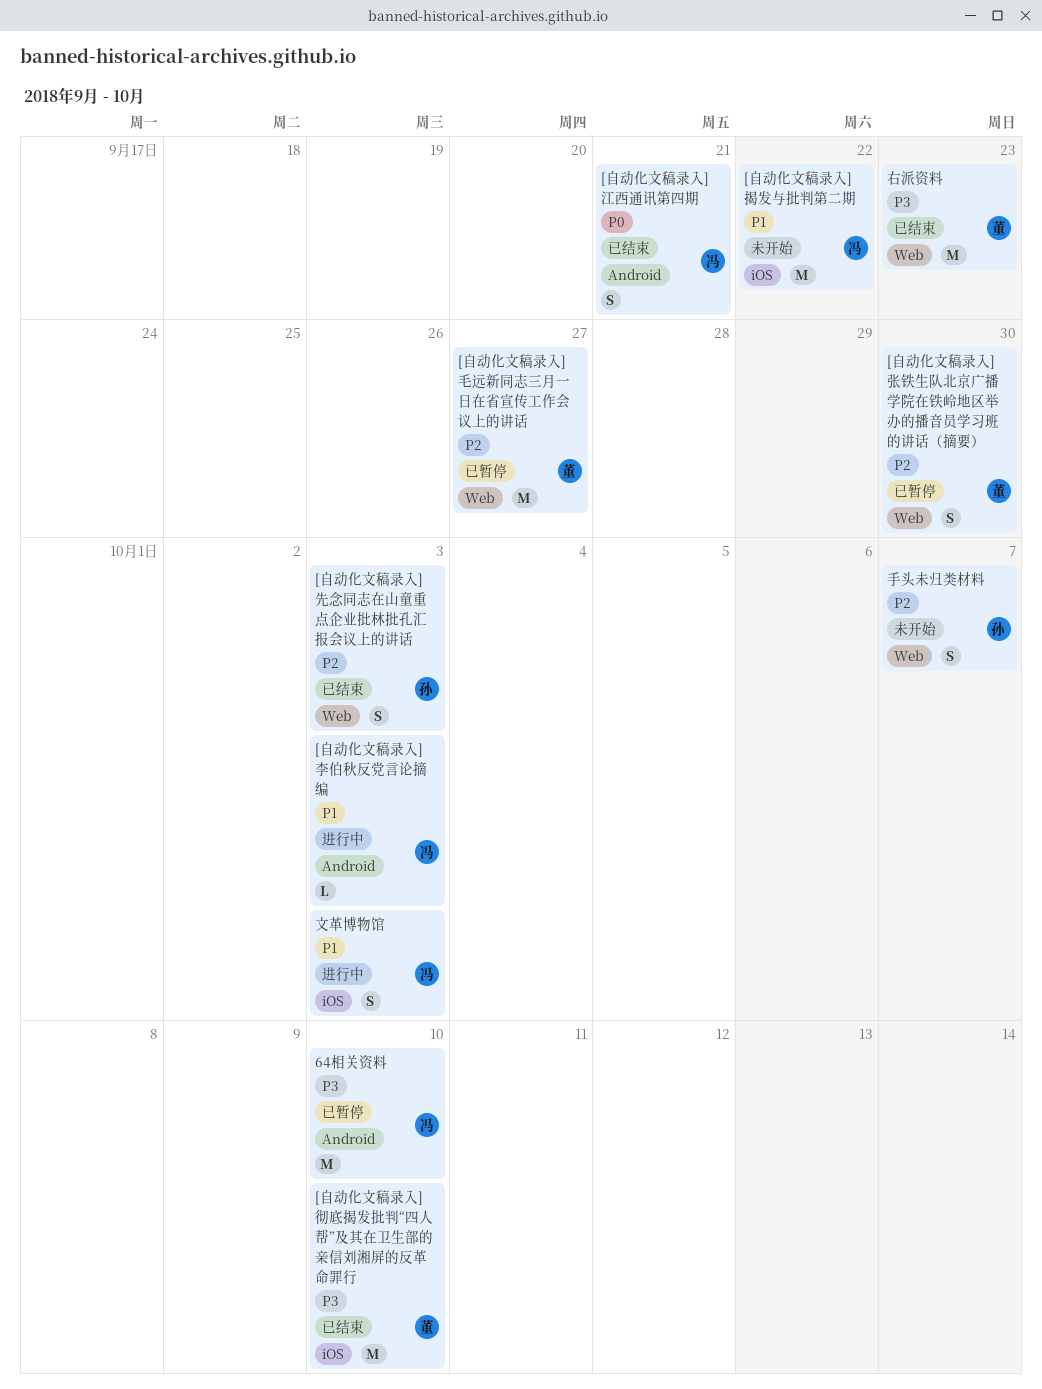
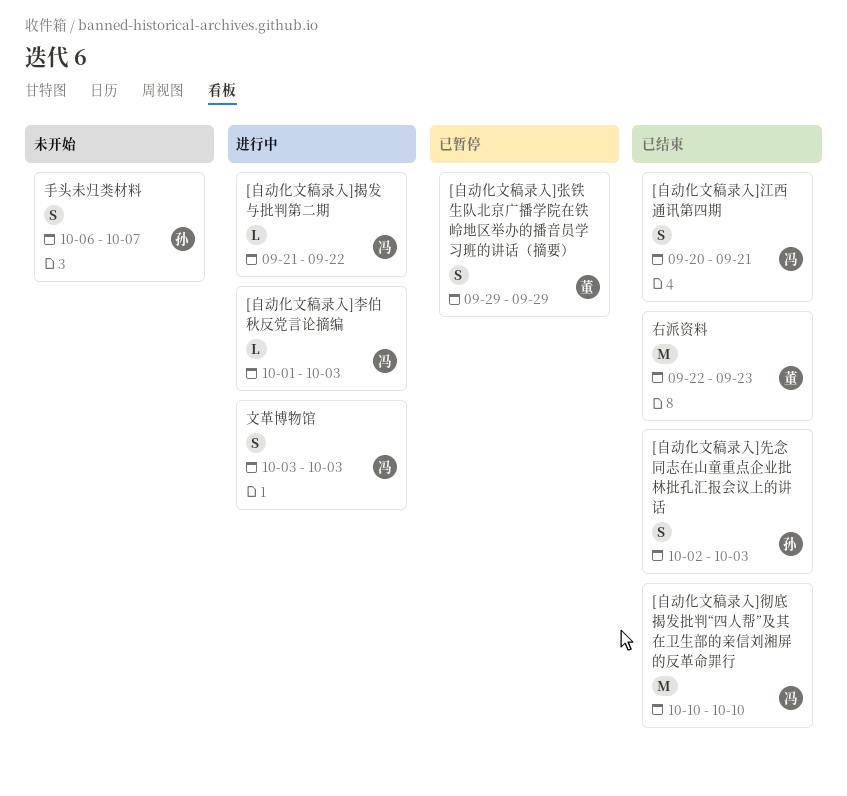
64相关资料: present -> none
[自动化文稿录入]张铁生队北京广播学院在铁岭地区举办的播音员学习班的讲话（摘要）, due: Sep 30 -> Sep 29
[自动化文稿录入]彻底揭发批判“四人帮”及其在卫生部的亲信刘湘屏的反革命罪行, owner: 董 -> 冯
[自动化文稿录入]揭发与批判第二期, status: 未开始 -> 进行中
[自动化文稿录入]揭发与批判第二期, estimate: M -> L
[自动化文稿录入]毛远新同志三月一日在省宣传工作会议上的讲话: present -> none

